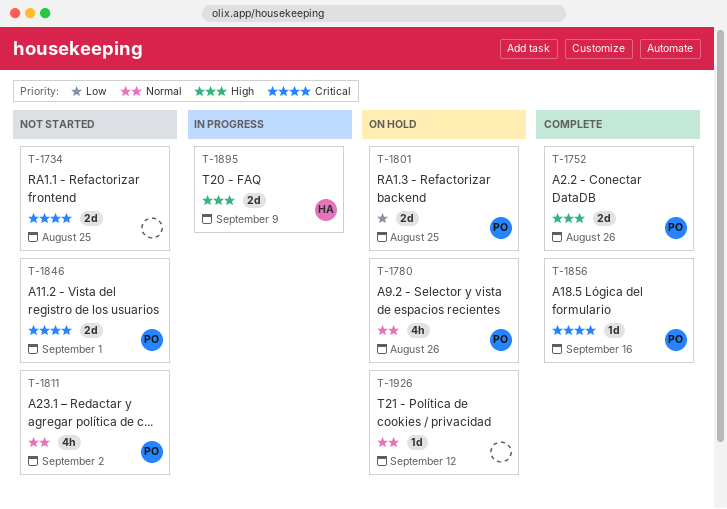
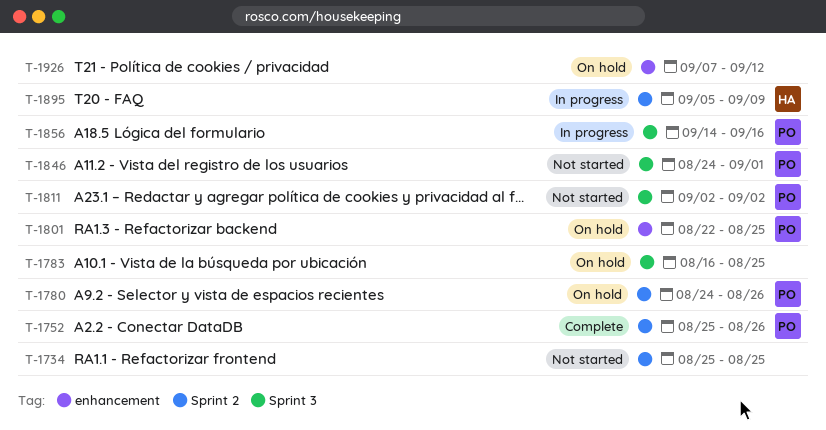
T-1783: none -> present
T-1856, status: Complete -> In progress

